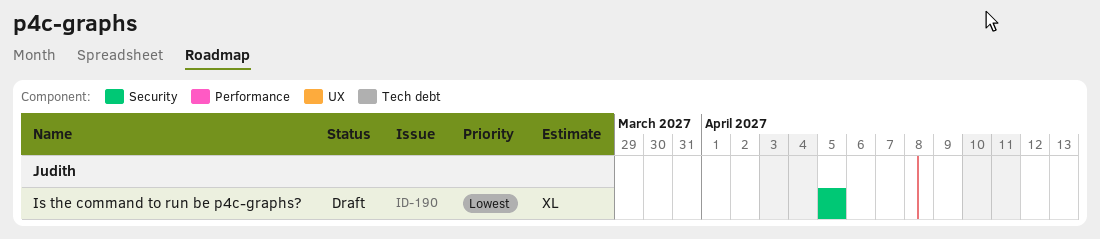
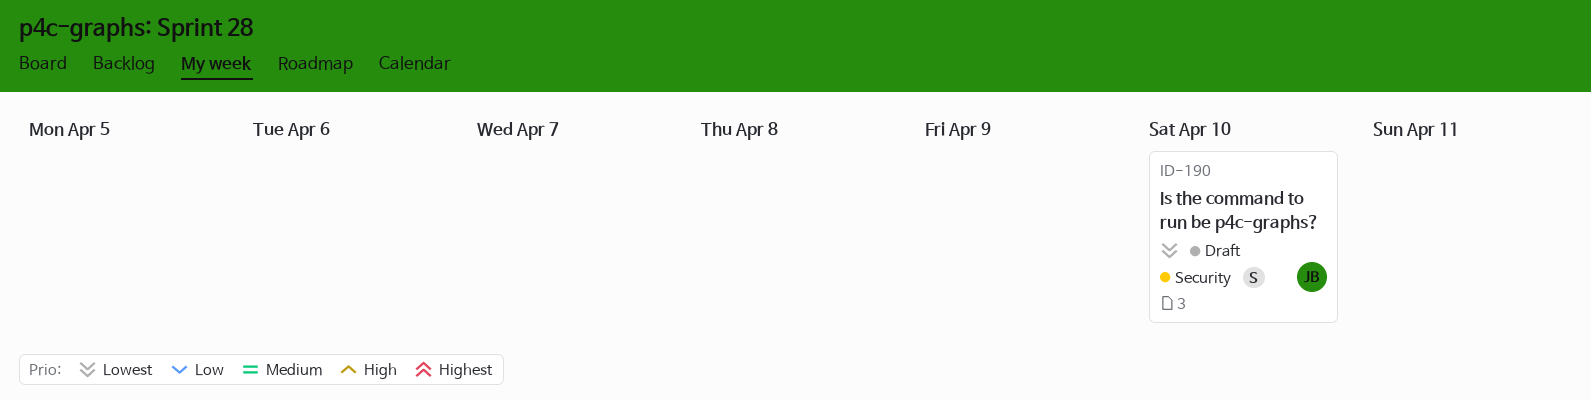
ID-190, estimate: XL -> S
ID-190, due: Apr 5 -> Apr 10

